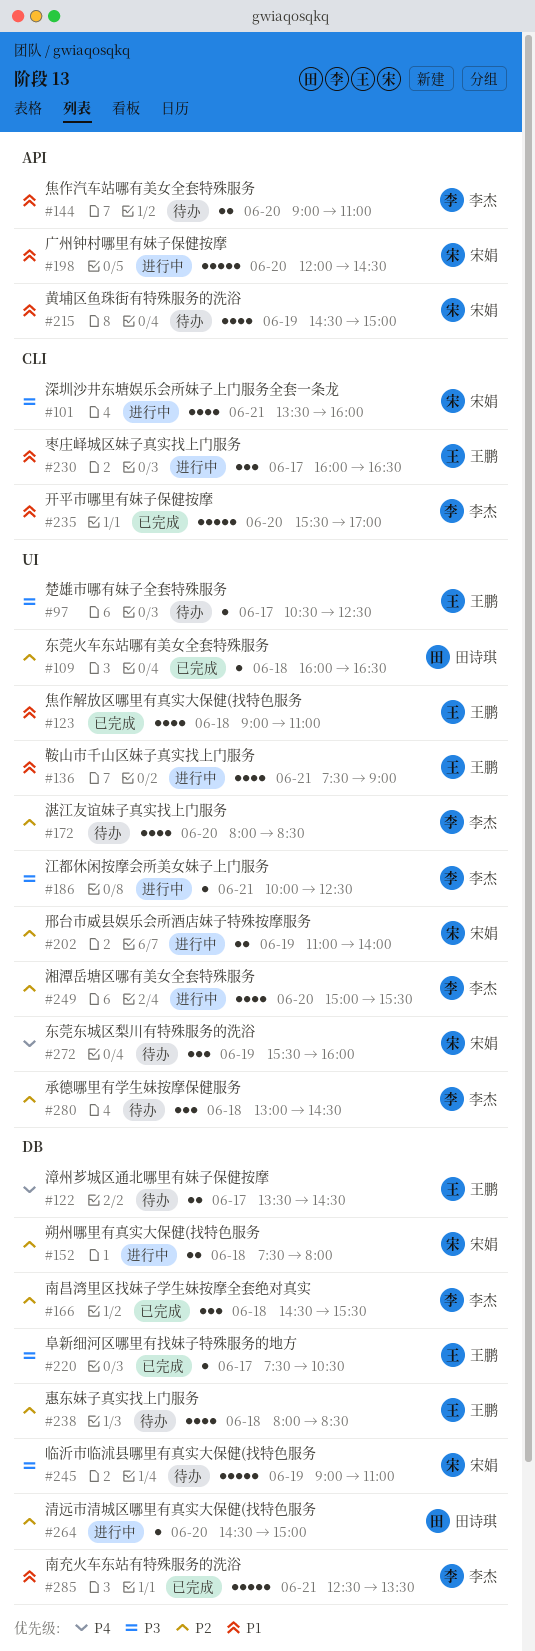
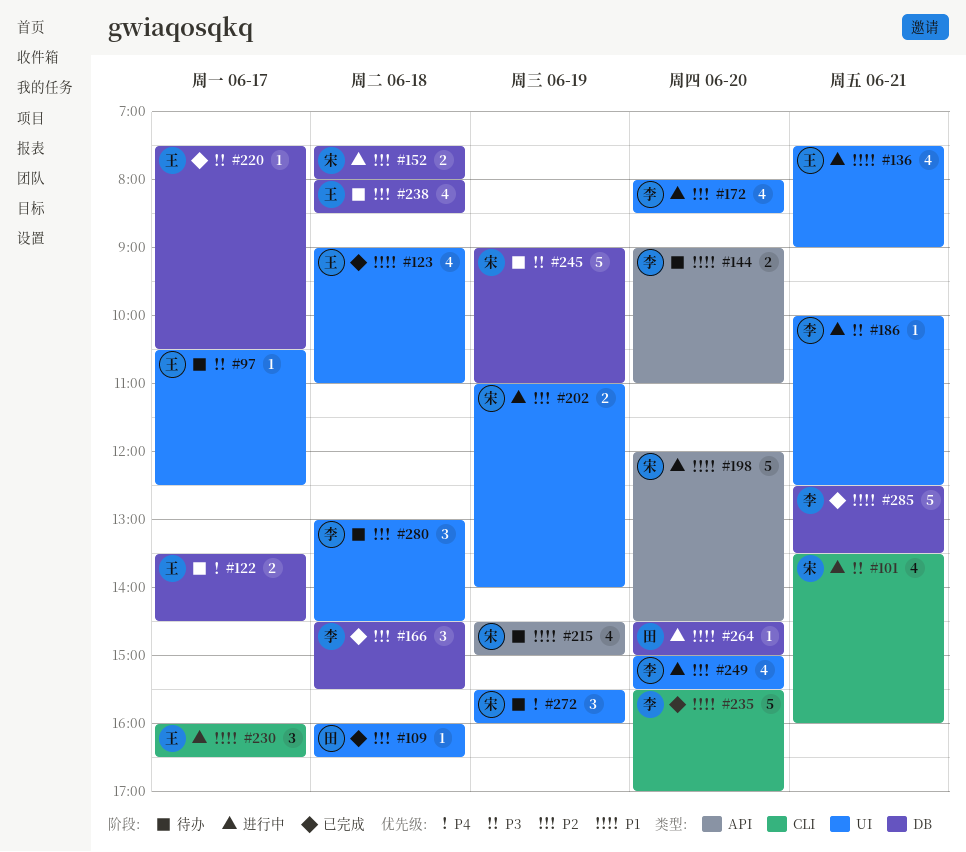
#172, status: 待办 -> 进行中
#264, priority: P2 -> P1

